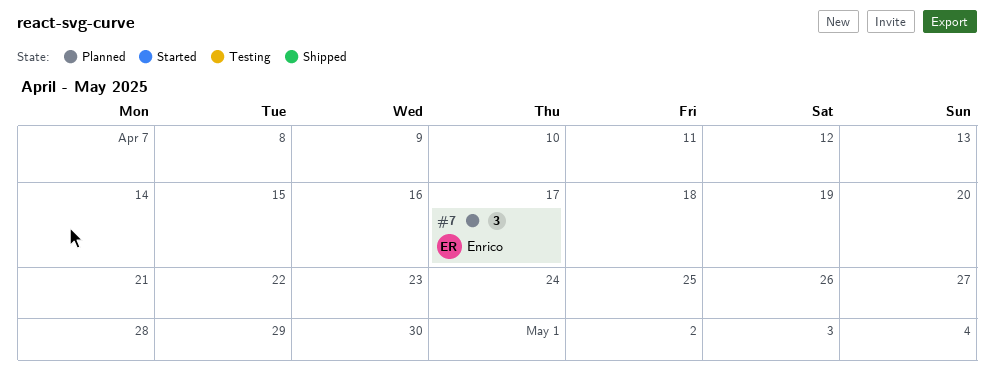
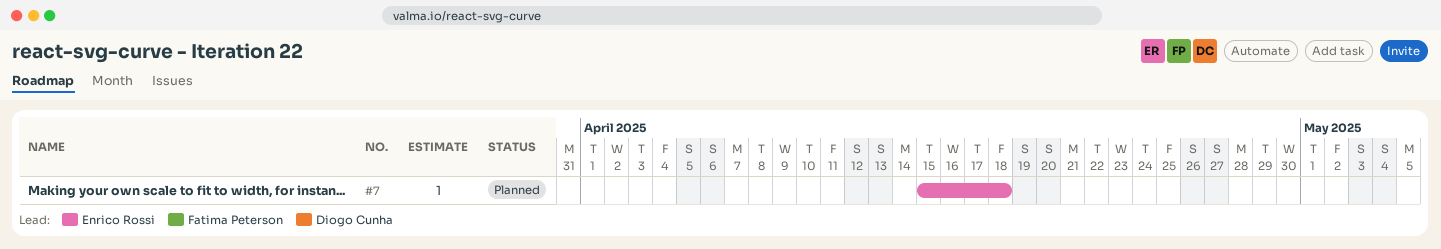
#7, estimate: 3 -> 1
#7, due: Apr 17 -> Apr 18

